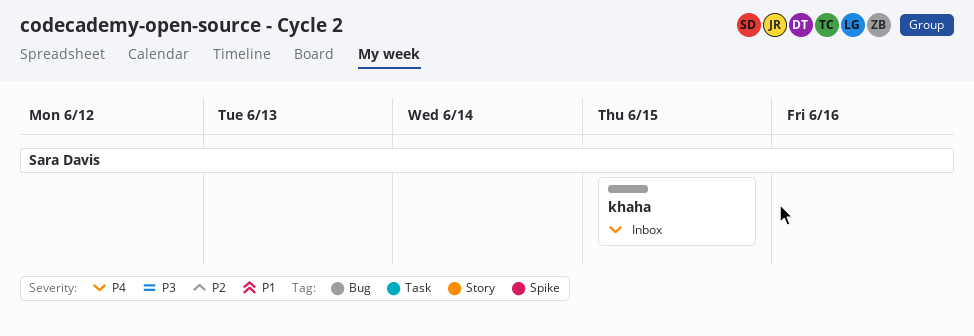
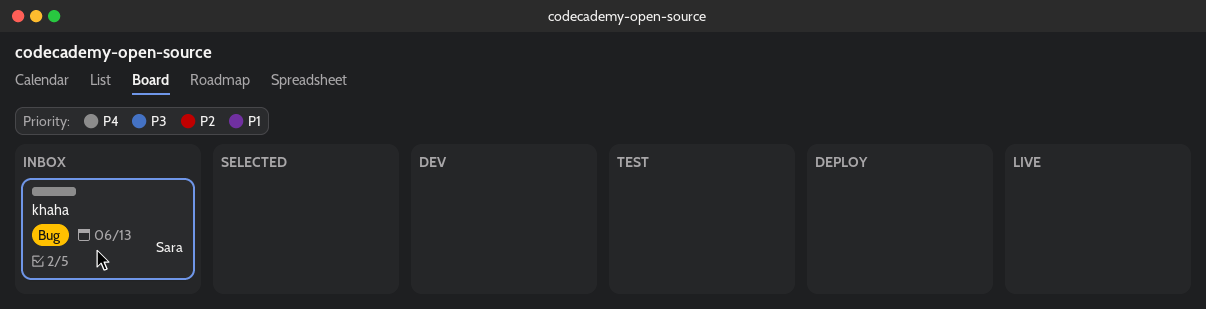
khaha, due: Jun 15 -> Jun 13

